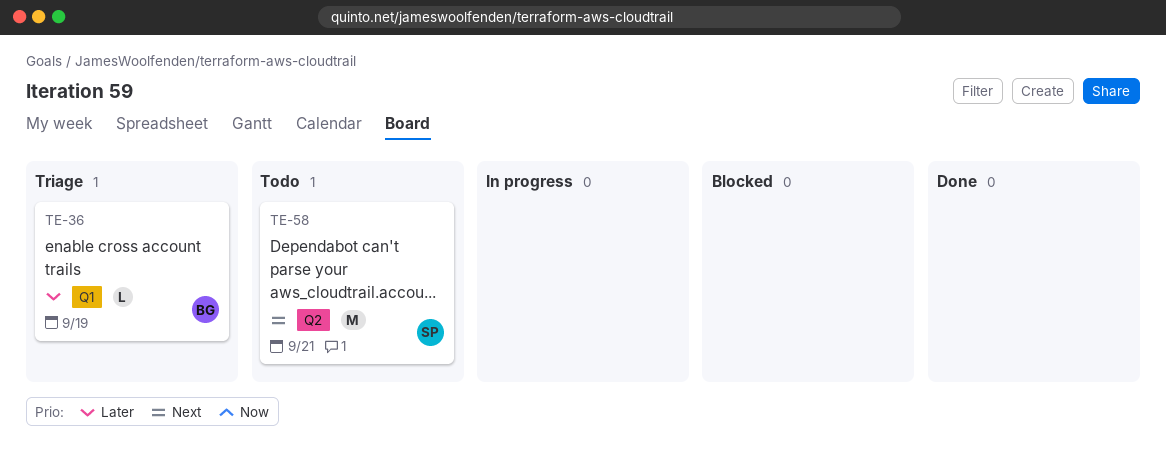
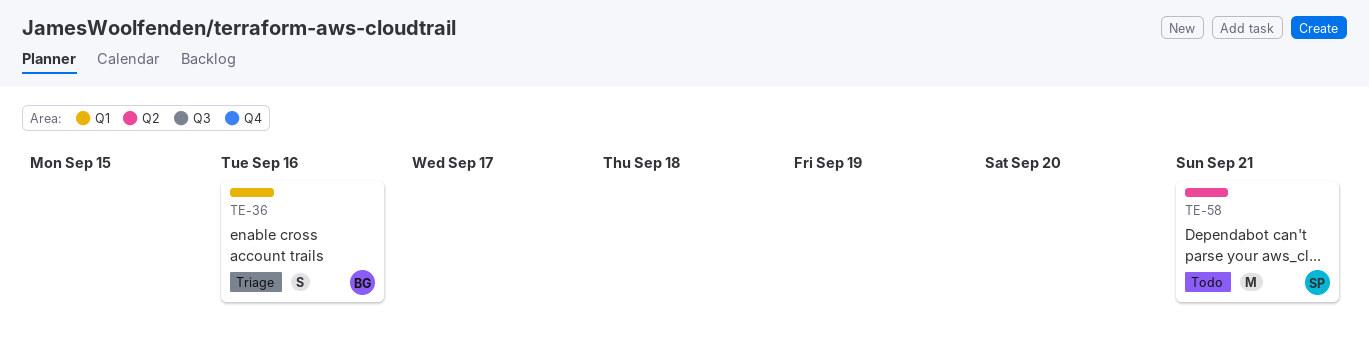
TE-36, estimate: L -> S
TE-36, due: Sep 19 -> Sep 16

